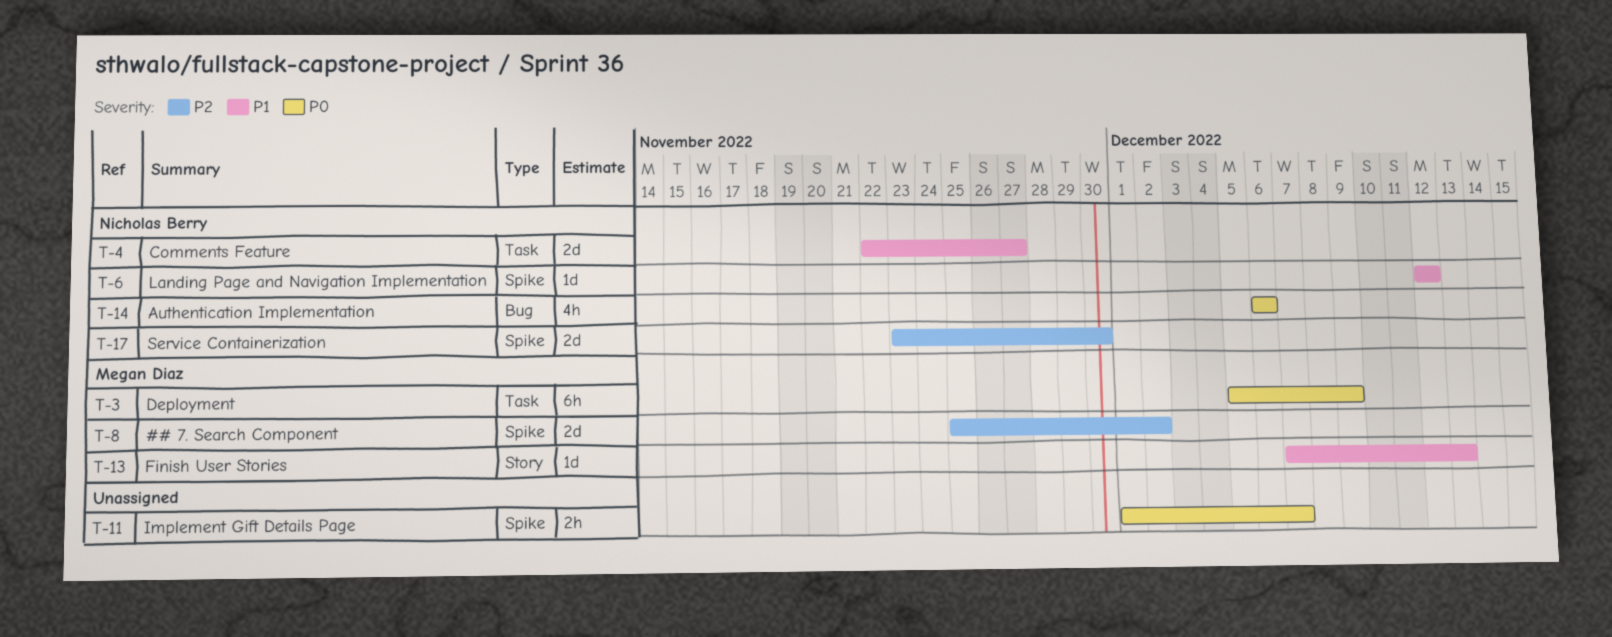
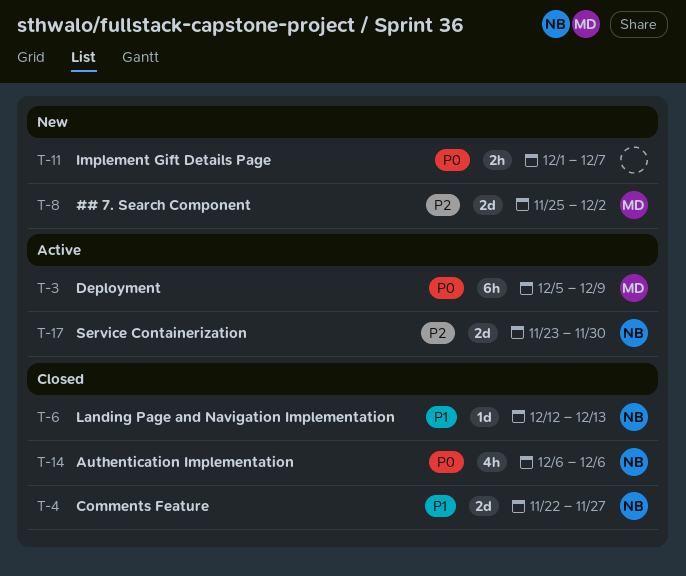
T-6, due: Dec 12 -> Dec 13
T-13: present -> none

